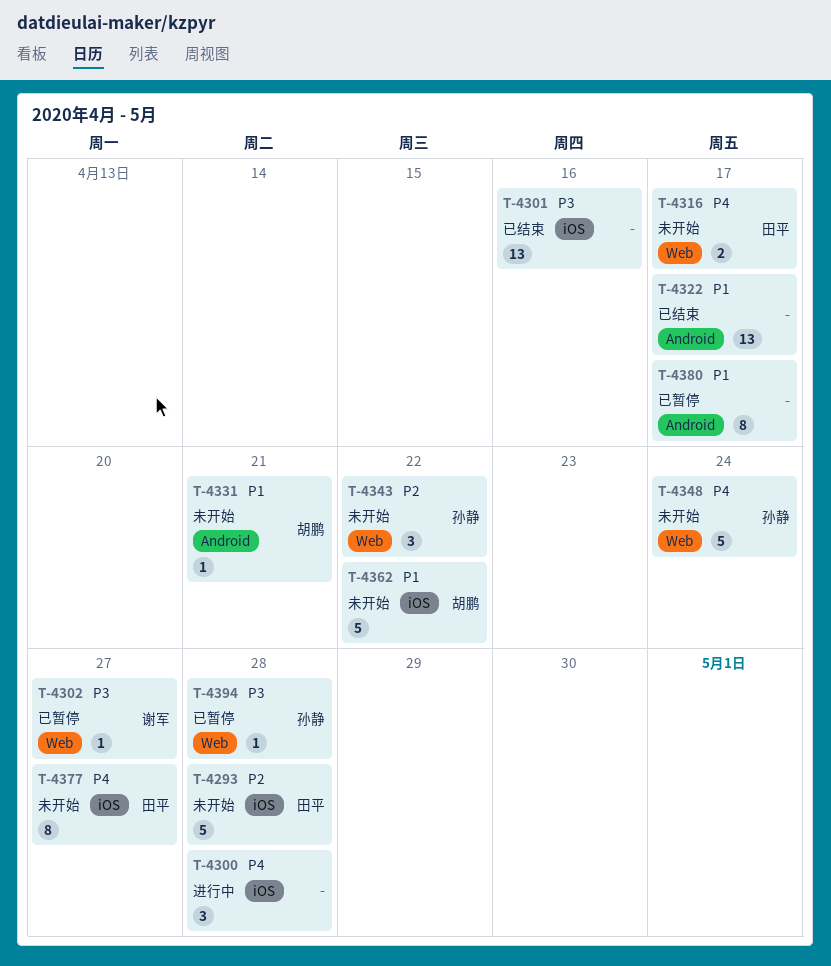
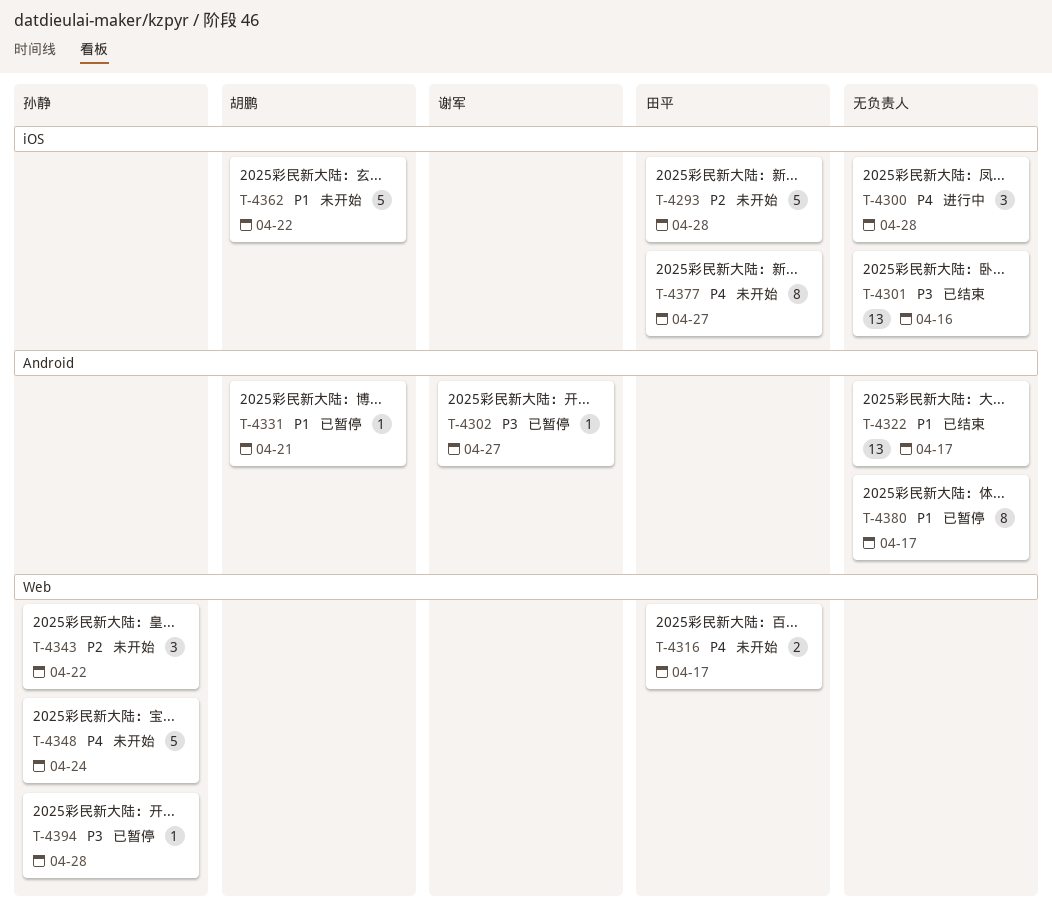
T-4302, label: Web -> Android
T-4331, status: 未开始 -> 已暂停

